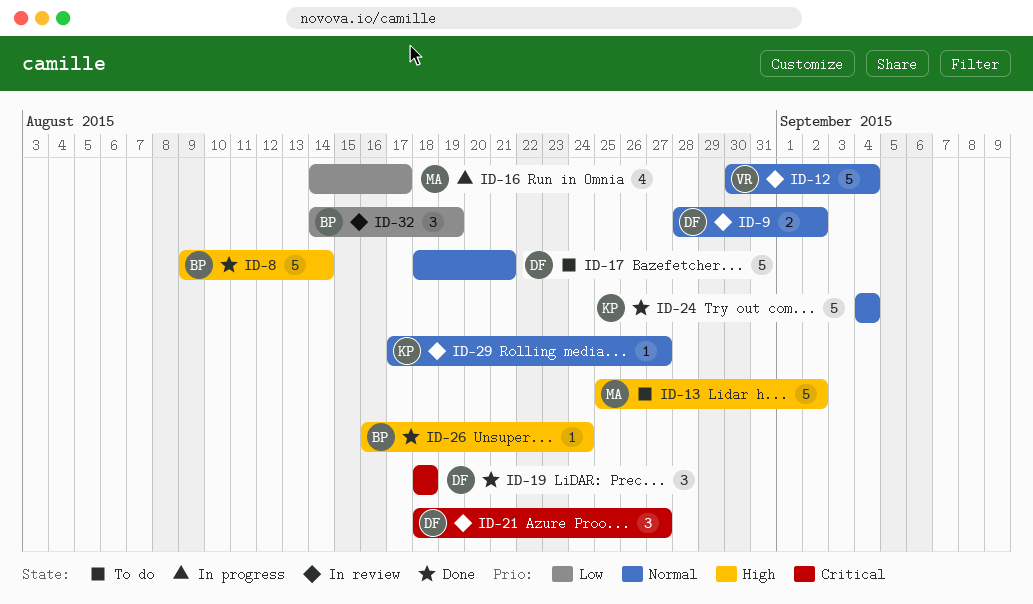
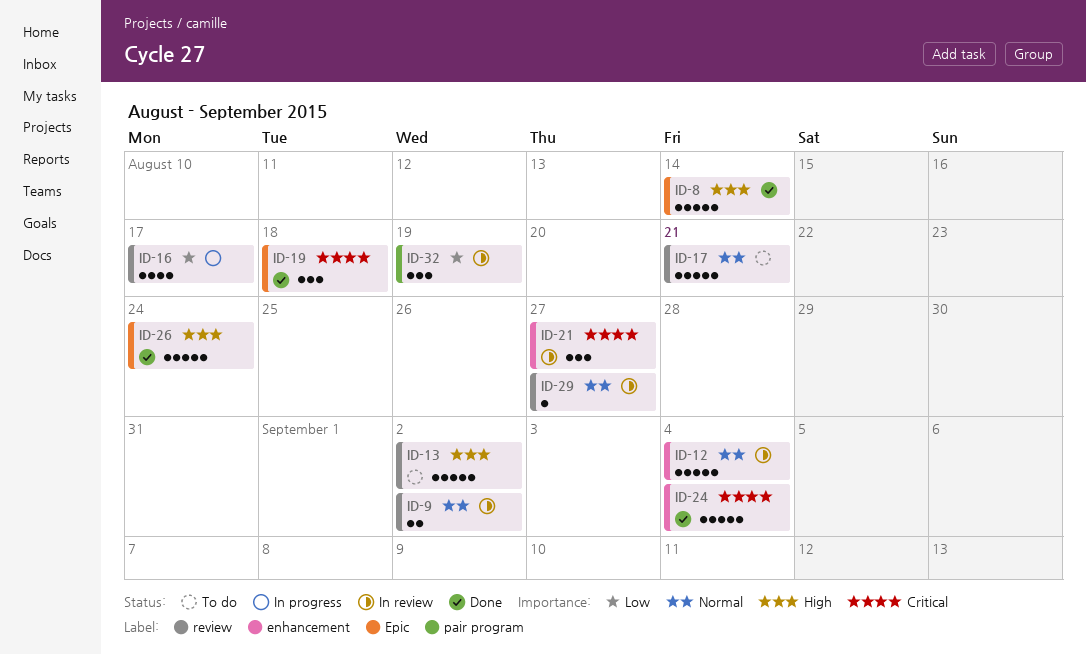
ID-24, priority: Normal -> Critical
ID-26, estimate: 1 -> 5

